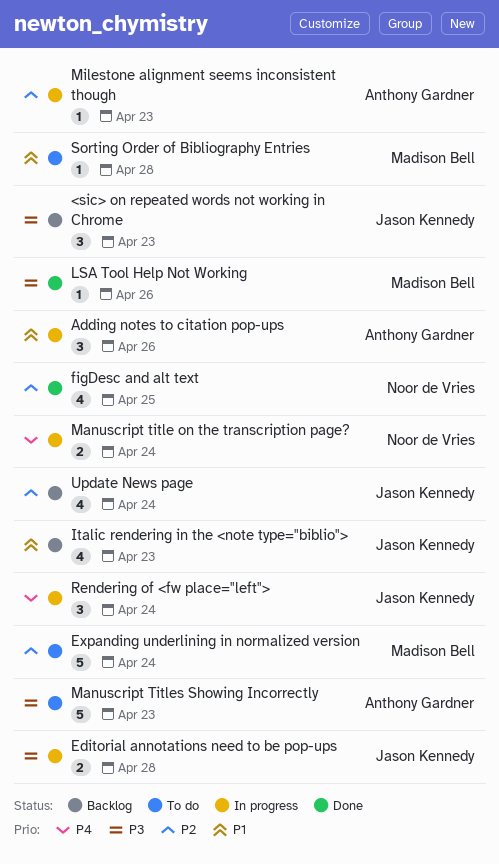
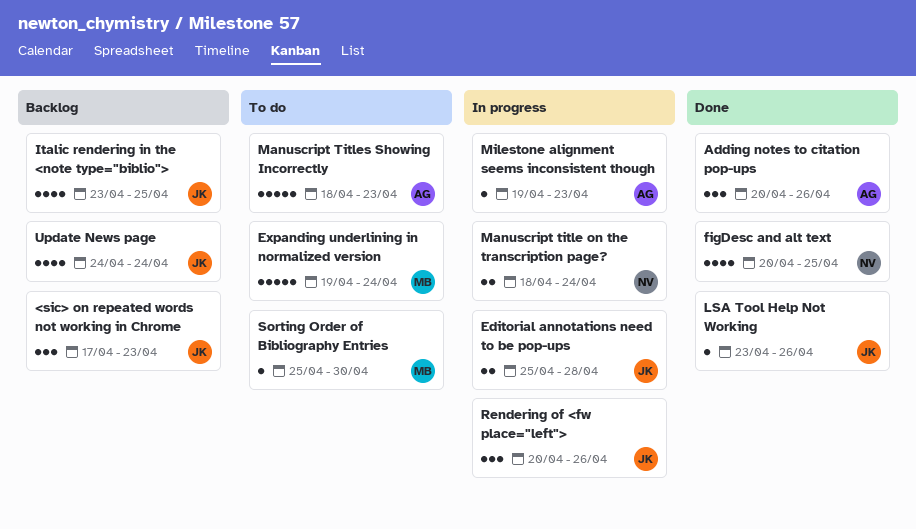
Adding notes to citation pop-ups, status: In progress -> Done
Italic rendering in the <note type="biblio">, due: Apr 23 -> Apr 25
LSA Tool Help Not Working, owner: Madison Bell -> Jason Kennedy
Rendering of <fw place="left">, due: Apr 24 -> Apr 26
Sorting Order of Bibliography Entries, due: Apr 28 -> Apr 30

